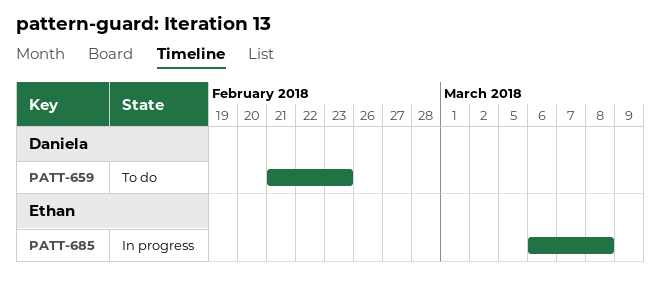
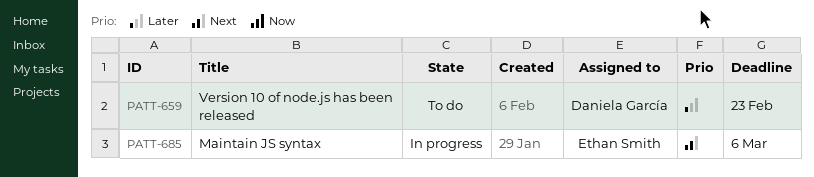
PATT-685, due: Mar 8 -> Mar 6

